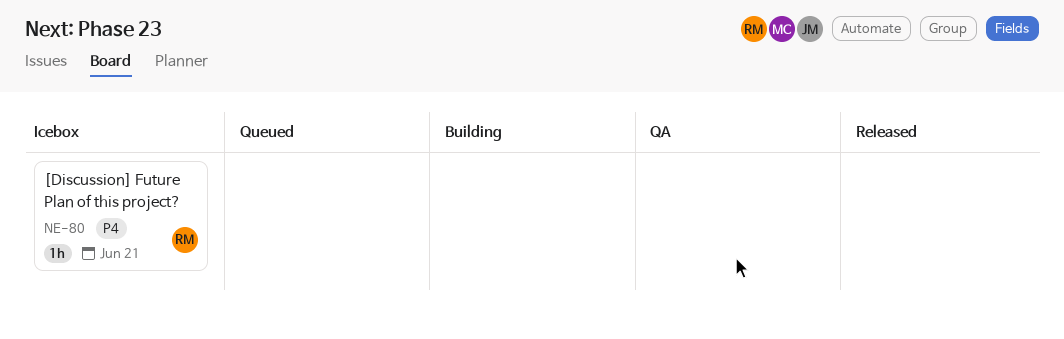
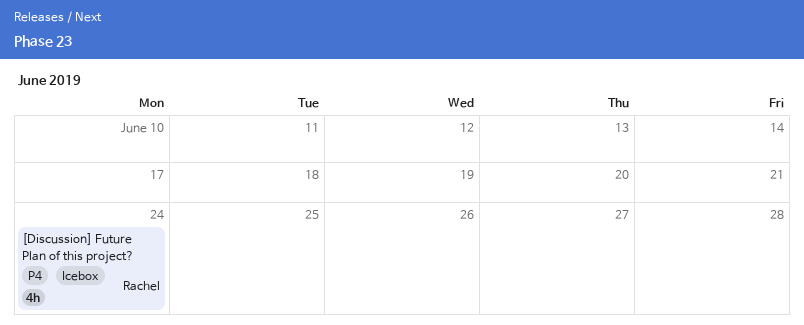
[Discussion] Future Plan of this project?, estimate: 1h -> 4h
[Discussion] Future Plan of this project?, due: Jun 21 -> Jun 24

